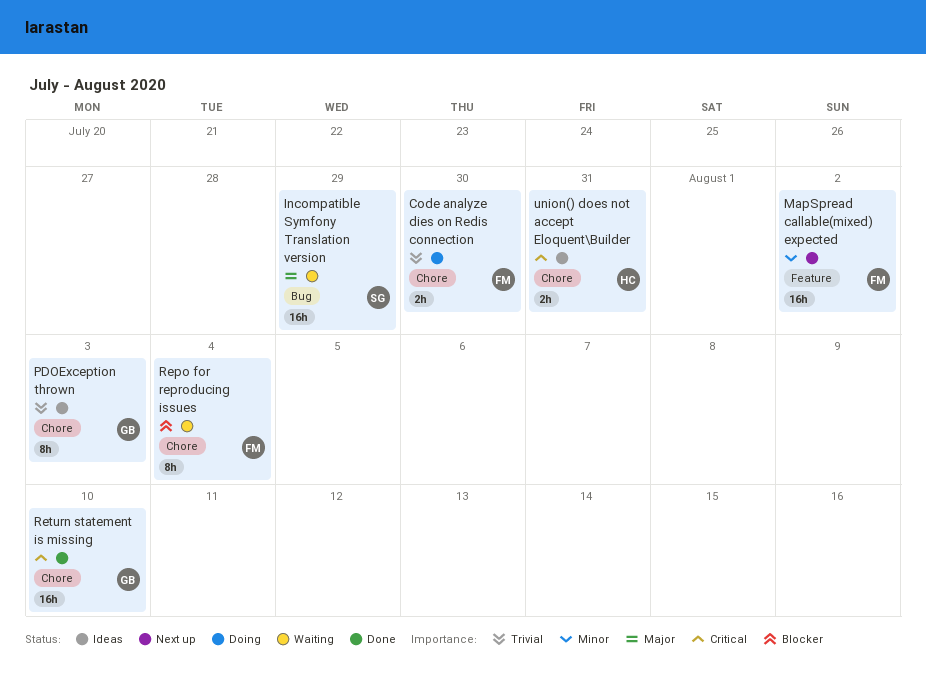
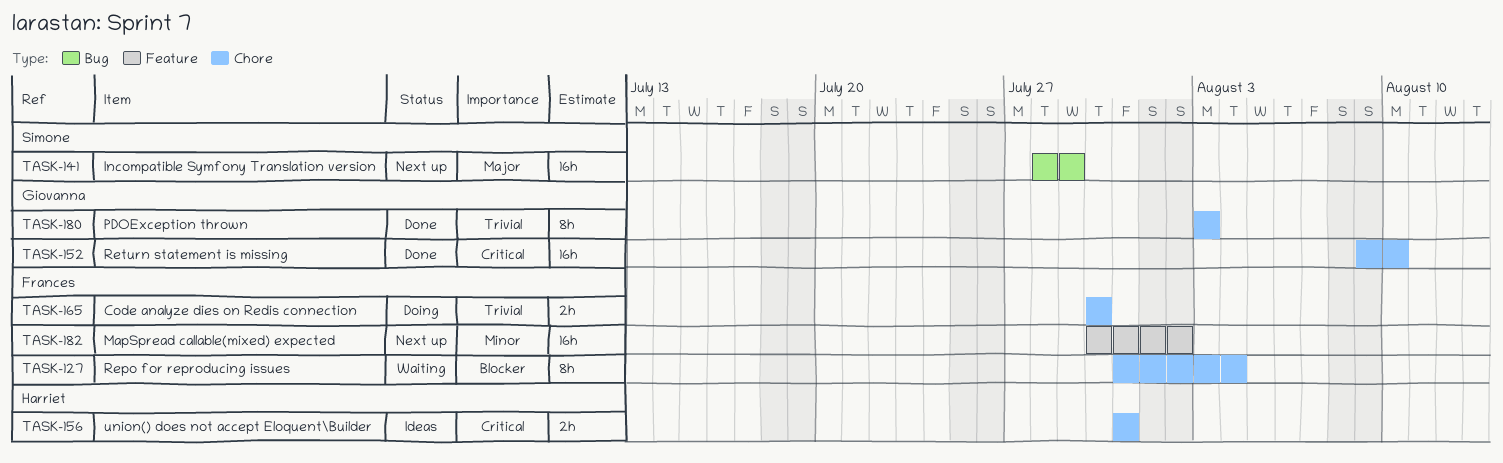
Incompatible Symfony Translation version, status: Waiting -> Next up
PDOException thrown, status: Ideas -> Done

